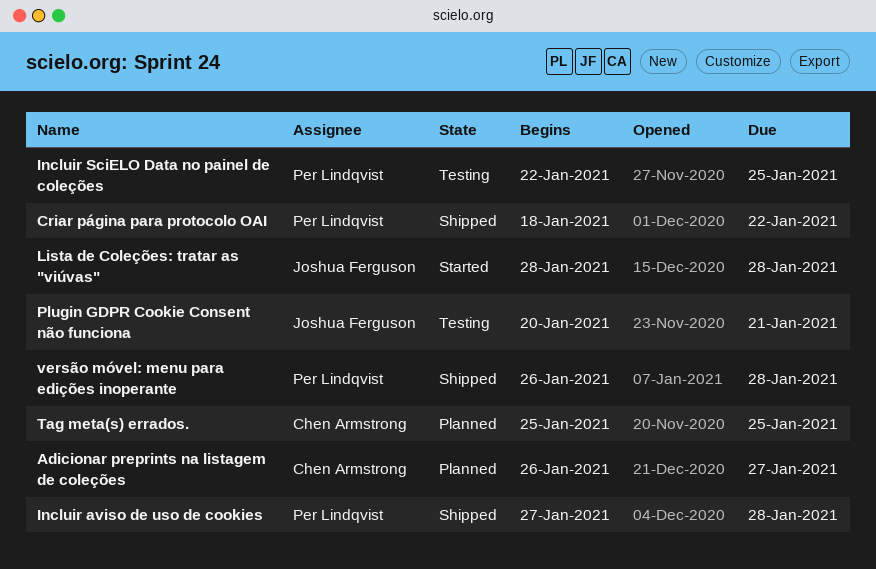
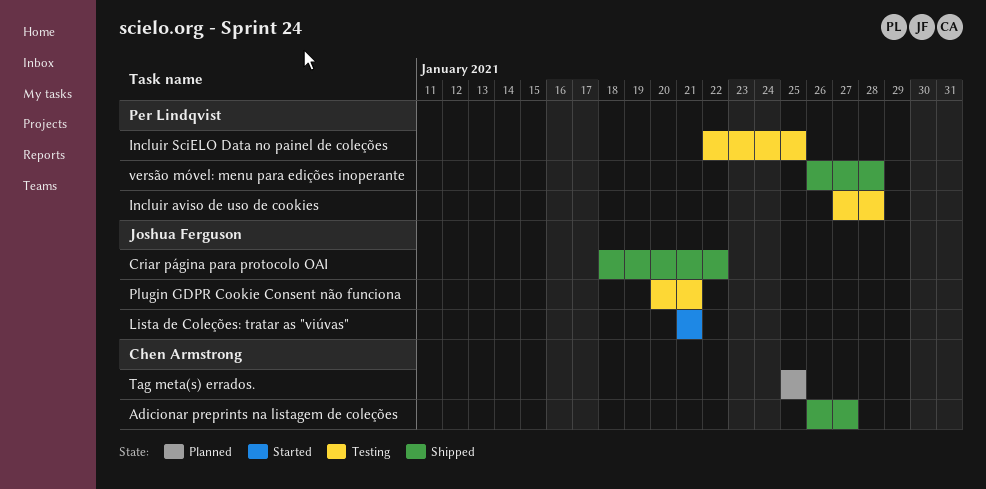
Adicionar preprints na listagem de coleções, status: Planned -> Shipped
Criar página para protocolo OAI, owner: Per Lindqvist -> Joshua Ferguson
Incluir aviso de uso de cookies, status: Shipped -> Testing
Lista de Coleções: tratar as "viúvas", start: Jan 28 -> Jan 21
Lista de Coleções: tratar as "viúvas", due: Jan 28 -> Jan 21

